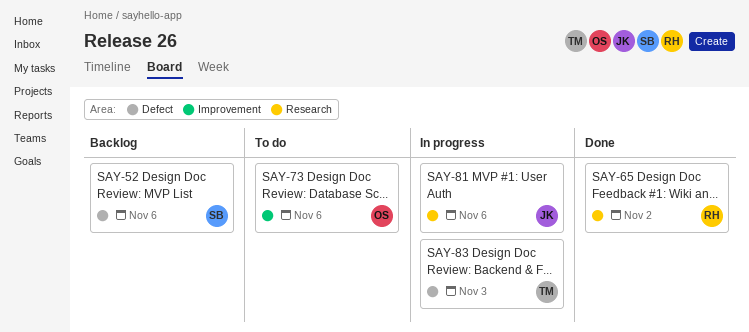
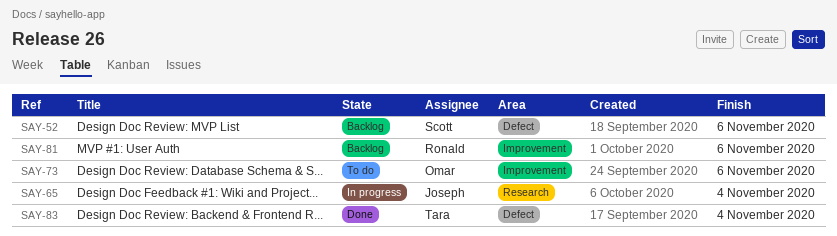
SAY-65, status: Done -> In progress
SAY-65, owner: Ronald -> Joseph
SAY-65, due: Nov 2 -> Nov 4
SAY-81, status: In progress -> Backlog
SAY-81, owner: Joseph -> Ronald
SAY-81, label: Research -> Improvement
SAY-83, status: In progress -> Done
SAY-83, due: Nov 3 -> Nov 4

